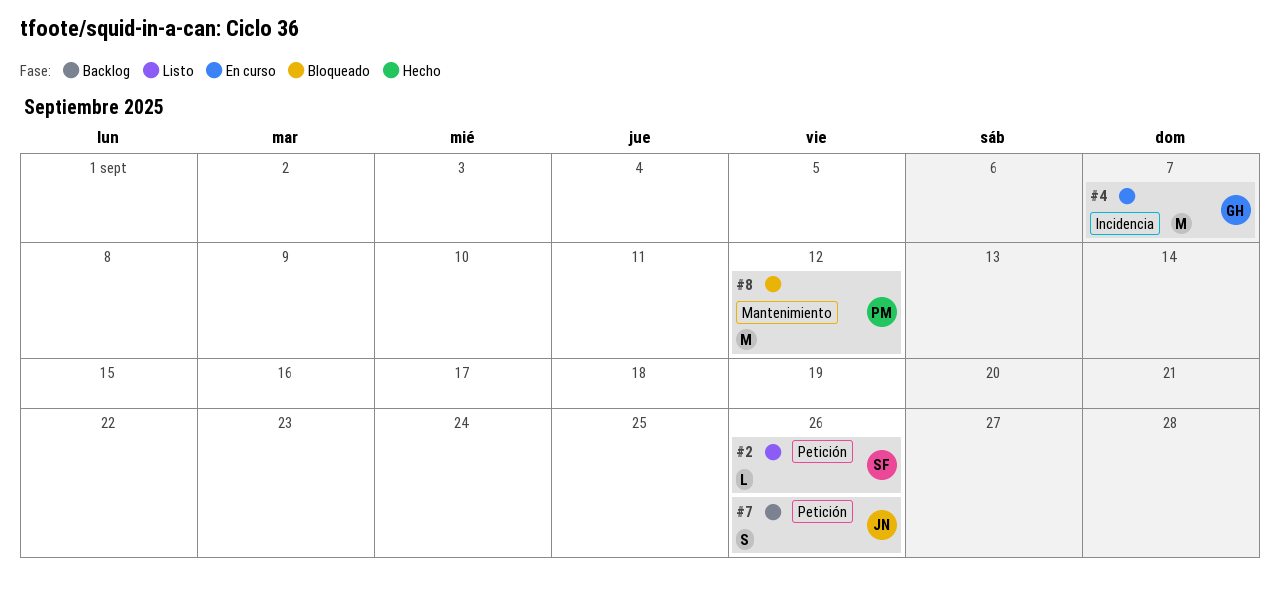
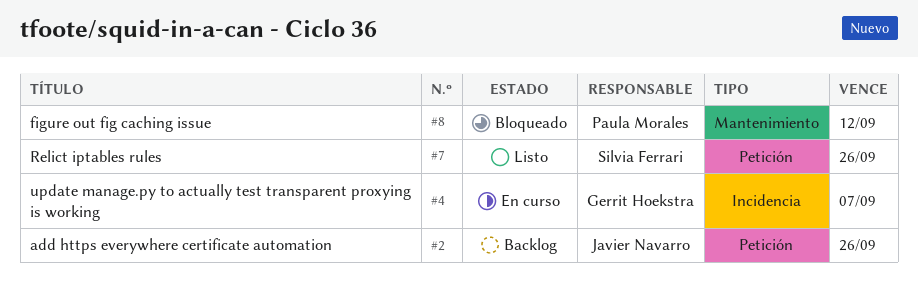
#2, status: Listo -> Backlog
#2, owner: Silvia Ferrari -> Javier Navarro
#7, status: Backlog -> Listo
#7, owner: Javier Navarro -> Silvia Ferrari

